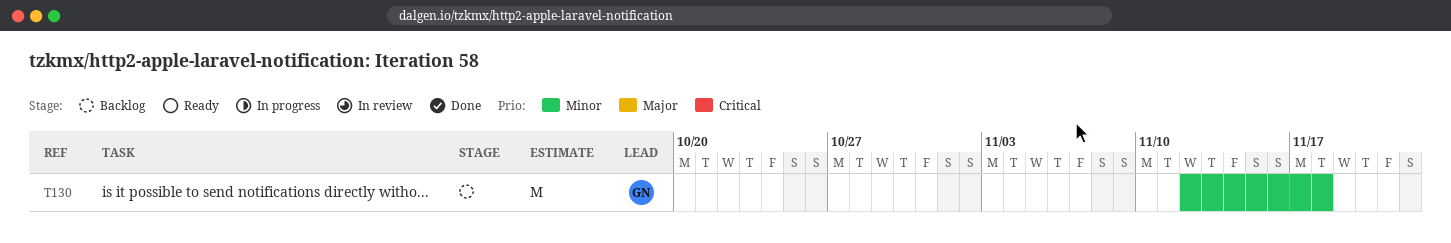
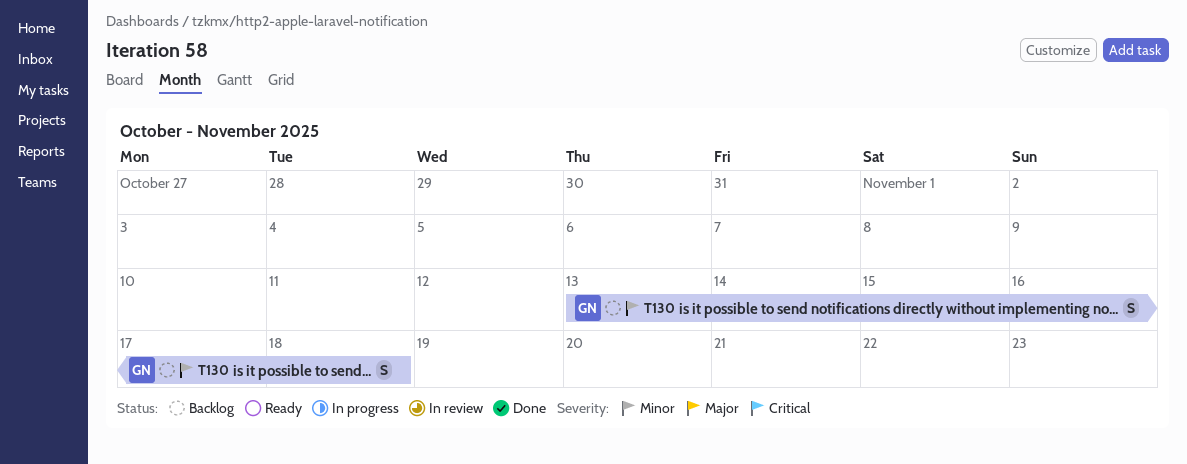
T130, estimate: M -> S
T130, start: Nov 12 -> Nov 13

